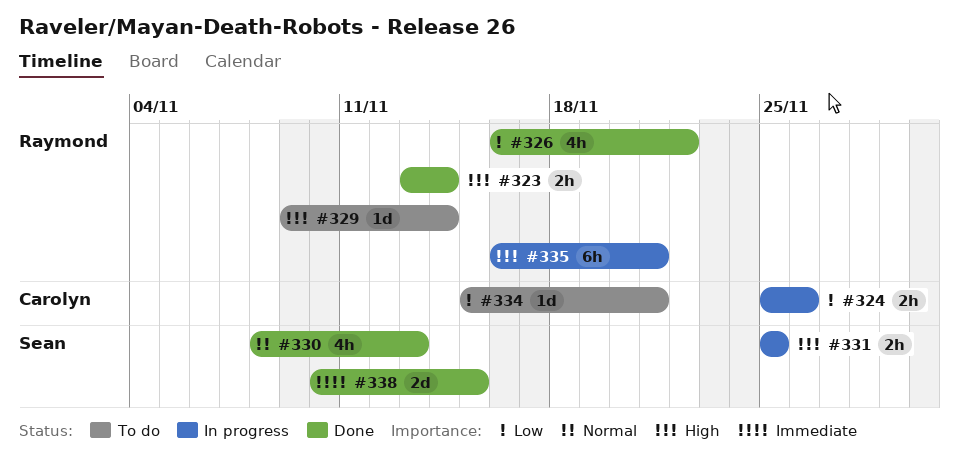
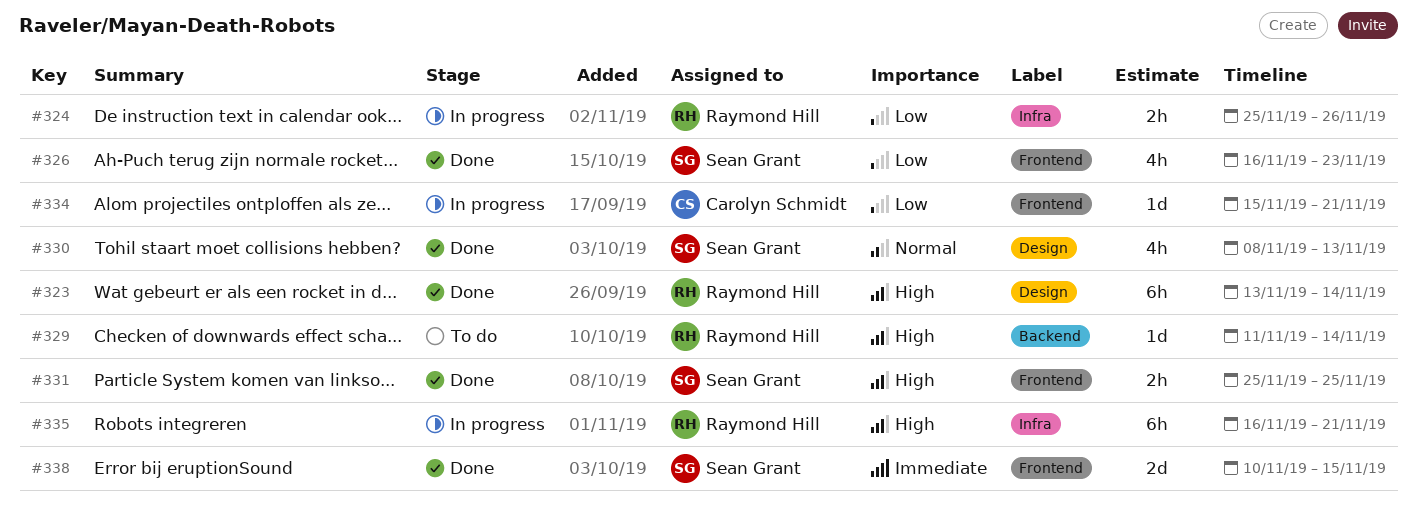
#323, estimate: 2h -> 6h
#324, owner: Carolyn Schmidt -> Raymond Hill
#326, owner: Raymond Hill -> Sean Grant
#326, due: Nov 22 -> Nov 23
#329, start: Nov 9 -> Nov 11
#331, status: In progress -> Done
#334, status: To do -> In progress

